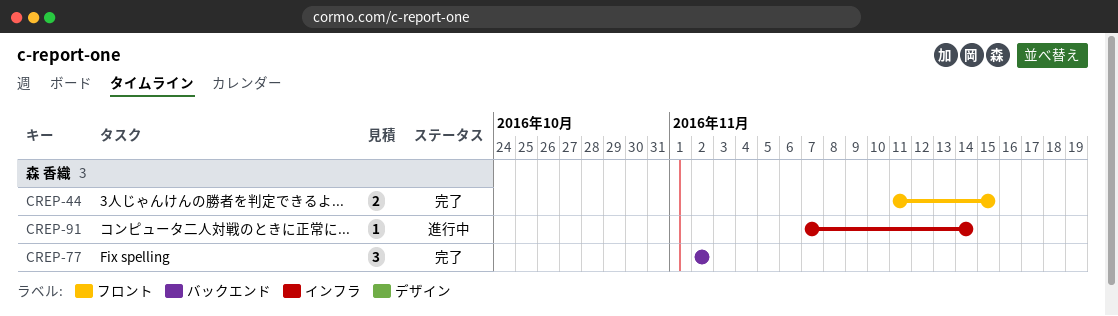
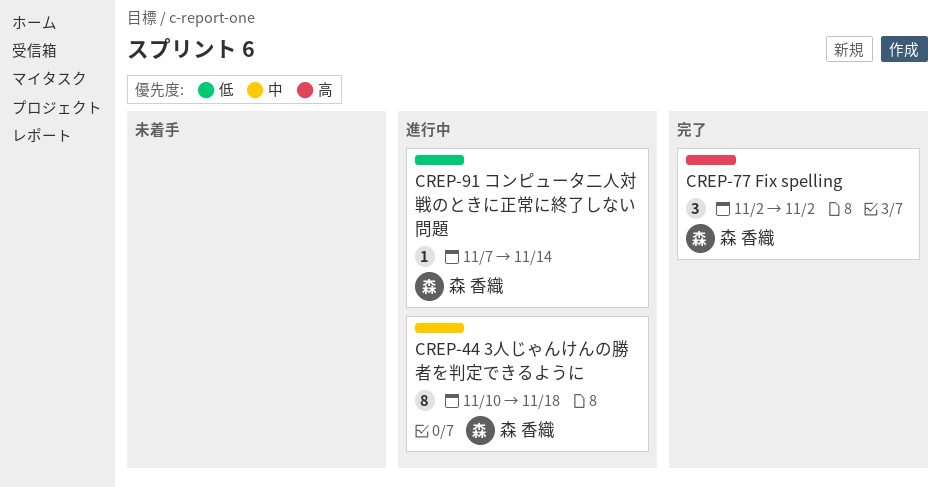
CREP-44, status: 完了 -> 進行中
CREP-44, estimate: 2 -> 8
CREP-44, start: Nov 11 -> Nov 10
CREP-44, due: Nov 15 -> Nov 18

